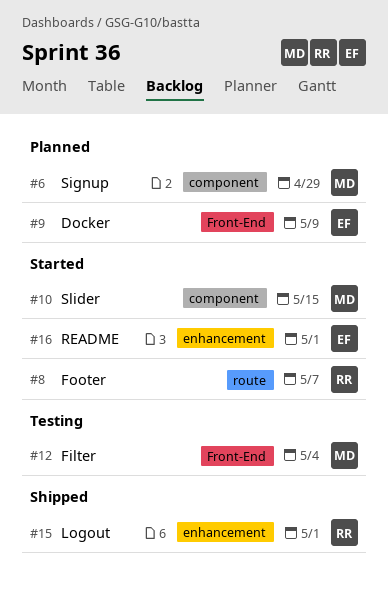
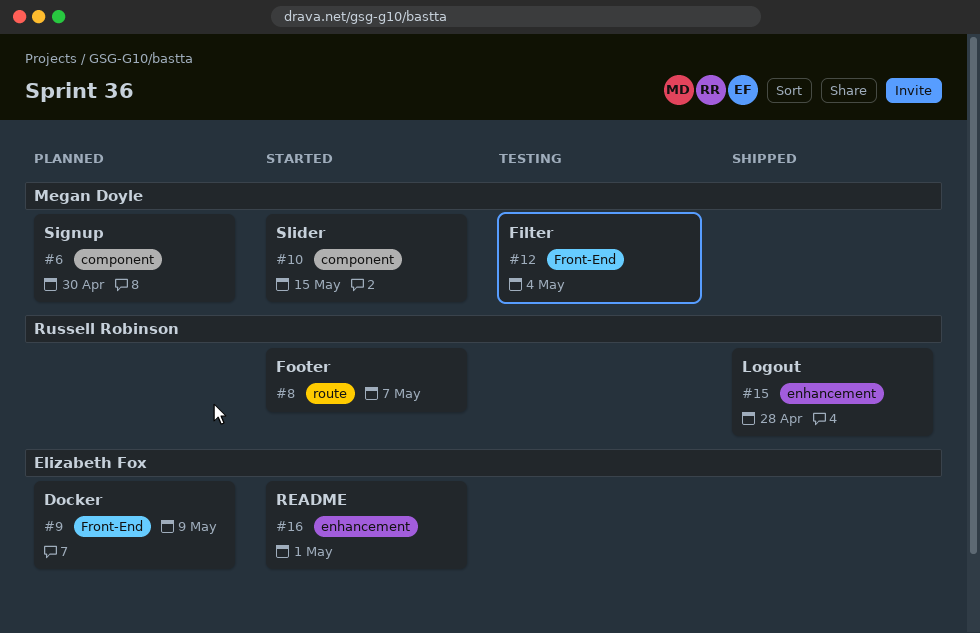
#6, due: Apr 29 -> Apr 30
#15, due: May 1 -> Apr 28

